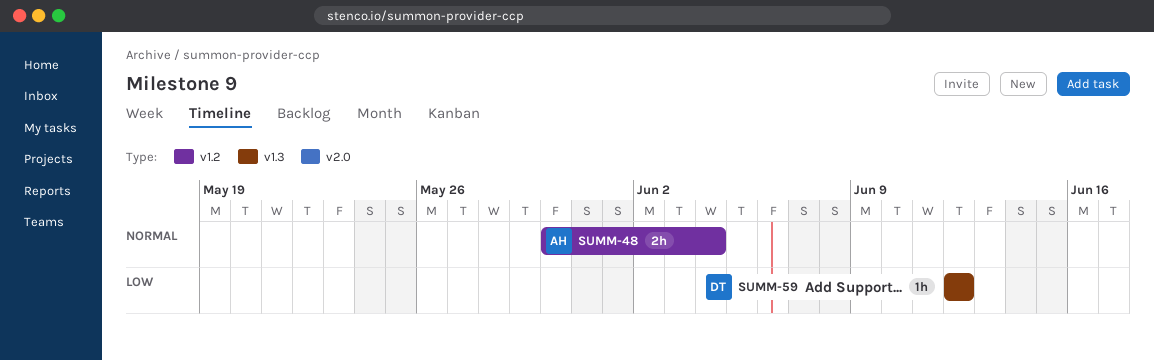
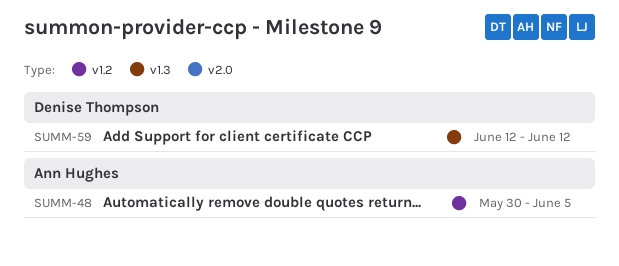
SUMM-48, due: Jun 4 -> Jun 5

